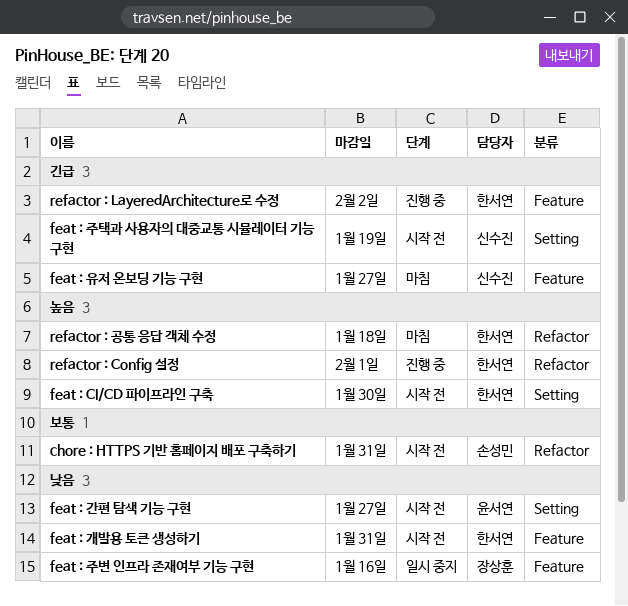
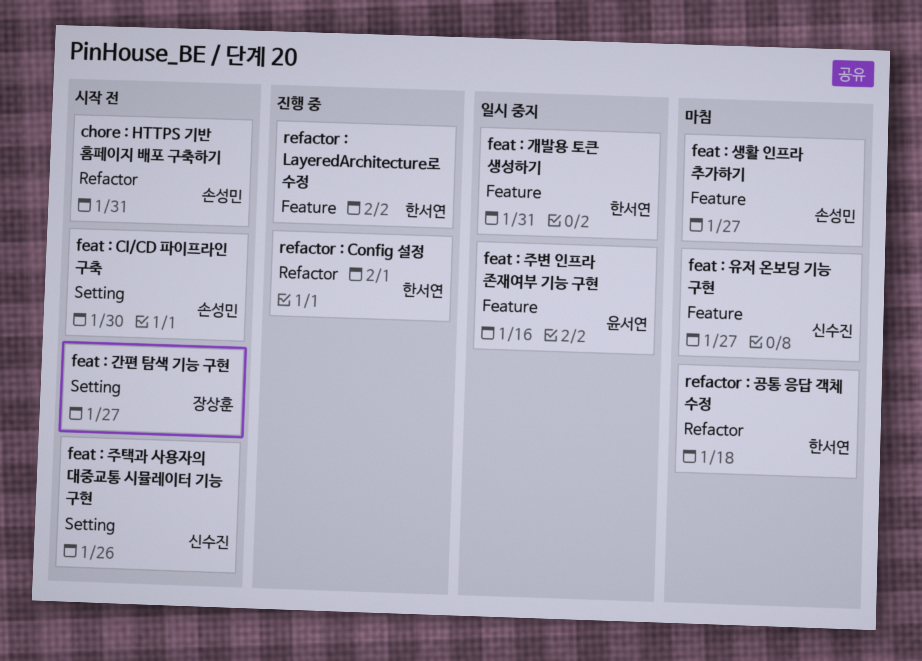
feat : CI/CD 파이프라인 구축, owner: 한서연 -> 손성민
feat : 간편 탐색 기능 구현, owner: 윤서연 -> 장상훈
feat : 개발용 토큰 생성하기, status: 시작 전 -> 일시 중지
feat : 생활 인프라 추가하기: none -> present
feat : 주변 인프라 존재여부 기능 구현, owner: 장상훈 -> 윤서연
feat : 주택과 사용자의 대중교통 시뮬레이터 기능 구현, due: Jan 19 -> Jan 26

